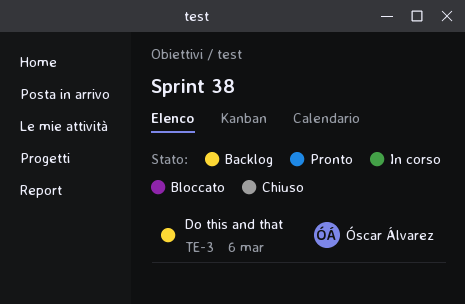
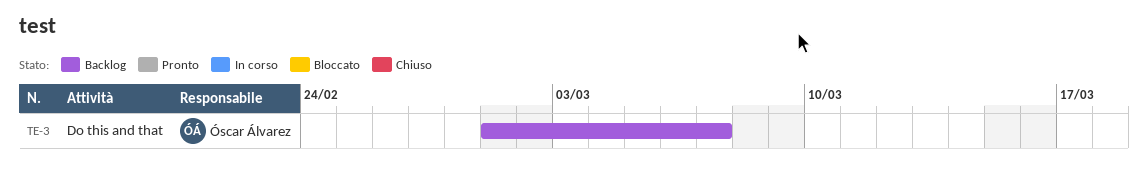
TE-3, due: Mar 6 -> Mar 7

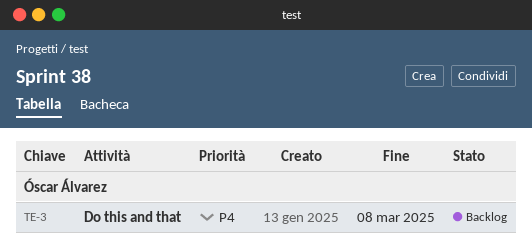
TE-3, due: Mar 7 -> Mar 8

